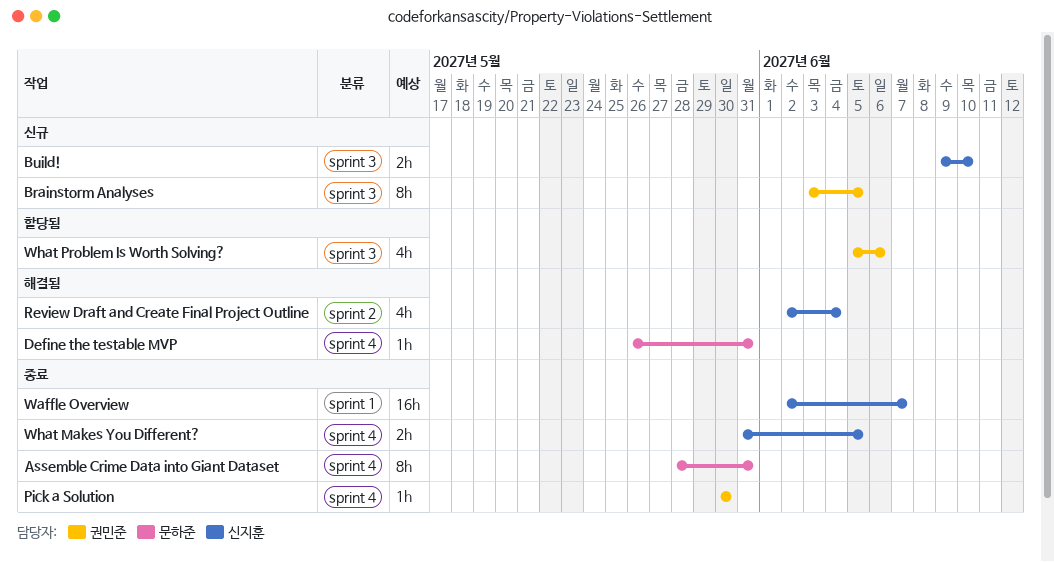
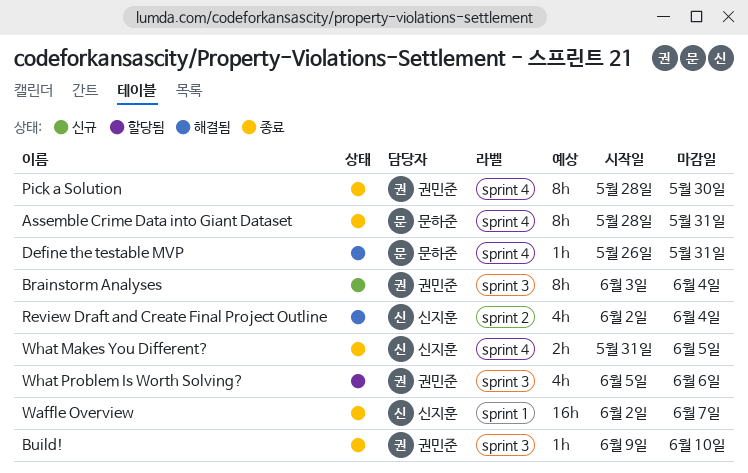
Brainstorm Analyses, due: Jun 5 -> Jun 4
Build!, status: 신규 -> 종료
Build!, owner: 신지훈 -> 권민준
Build!, estimate: 2h -> 1h
Pick a Solution, estimate: 1h -> 8h
Pick a Solution, start: May 30 -> May 28

